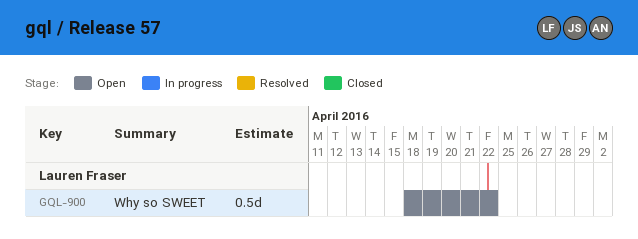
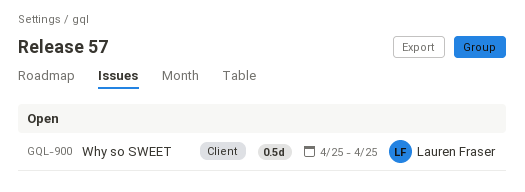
GQL-900, start: Apr 18 -> Apr 25
GQL-900, due: Apr 22 -> Apr 25

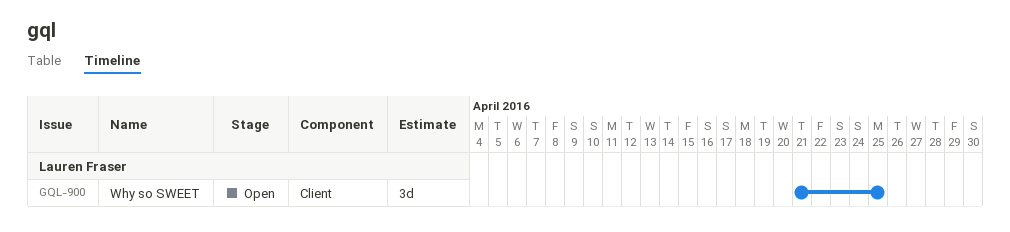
GQL-900, estimate: 0.5d -> 3d
GQL-900, start: Apr 25 -> Apr 21

